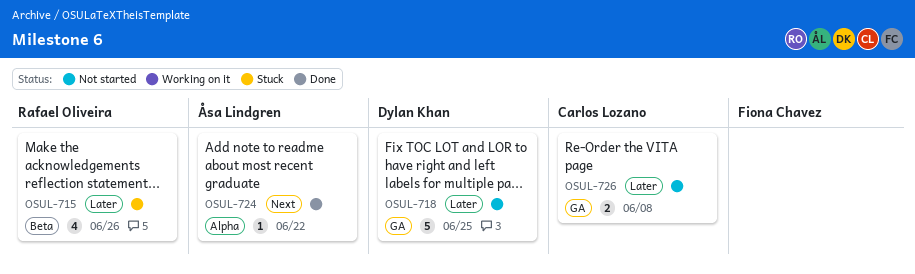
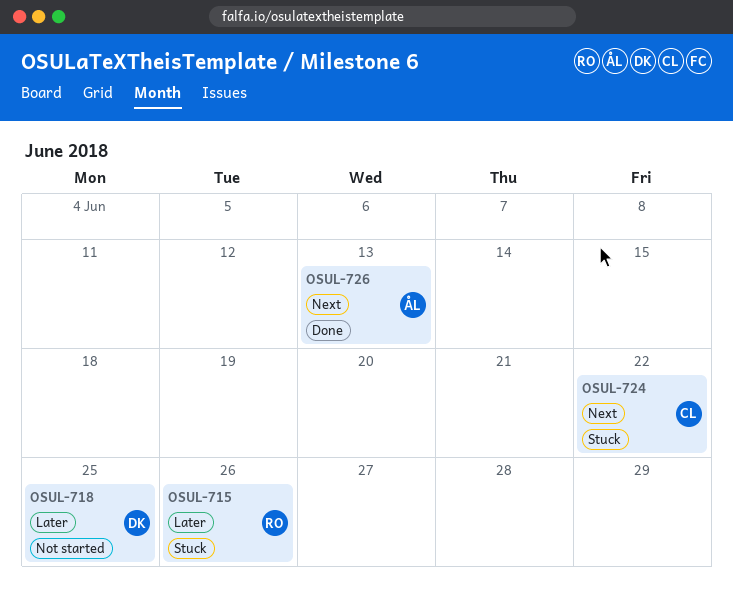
OSUL-724, status: Done -> Stuck
OSUL-724, owner: Åsa Lindgren -> Carlos Lozano
OSUL-726, status: Not started -> Done
OSUL-726, owner: Carlos Lozano -> Åsa Lindgren
OSUL-726, priority: Later -> Next
OSUL-726, due: Jun 8 -> Jun 13

